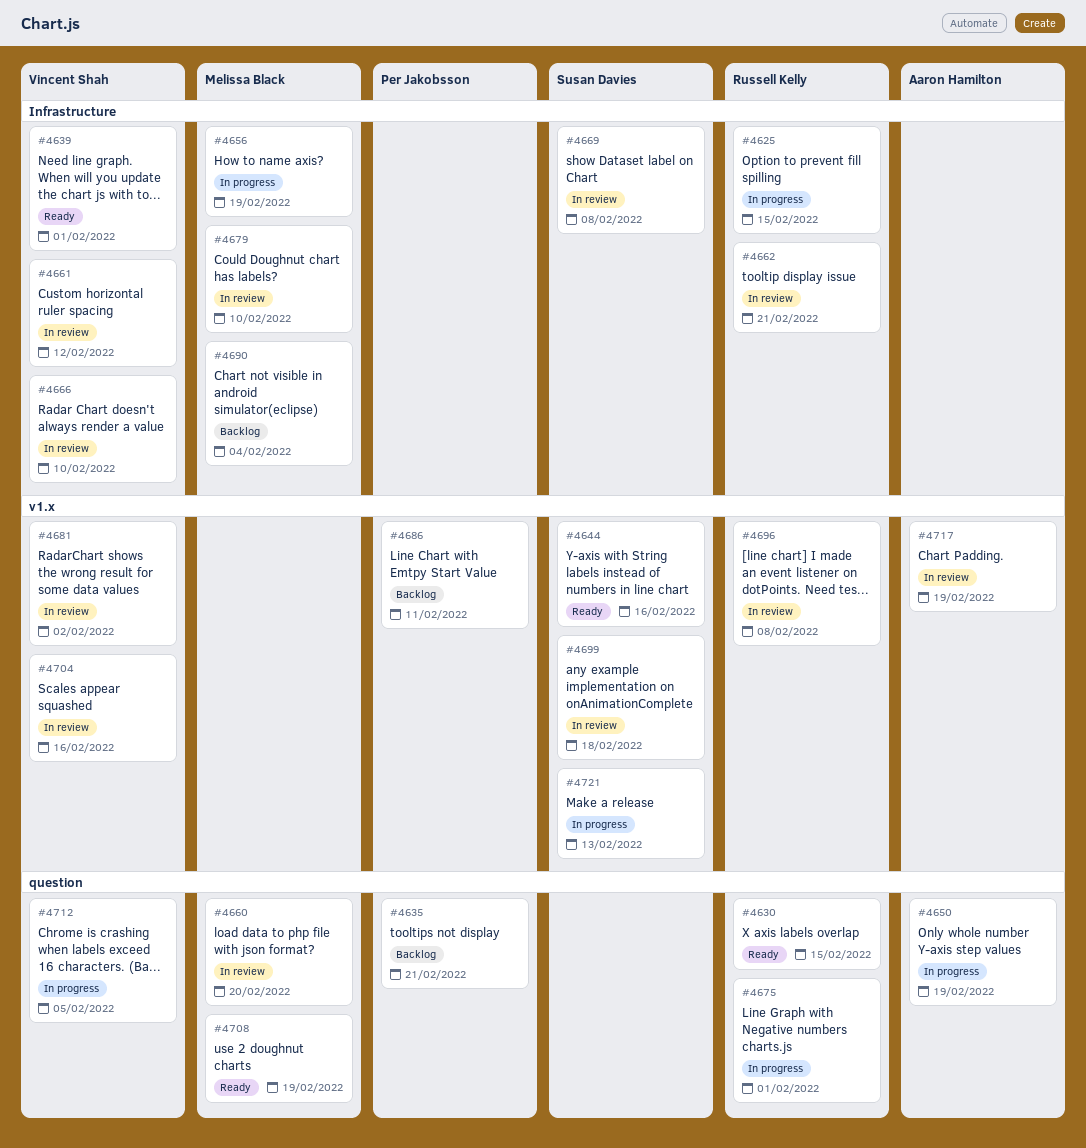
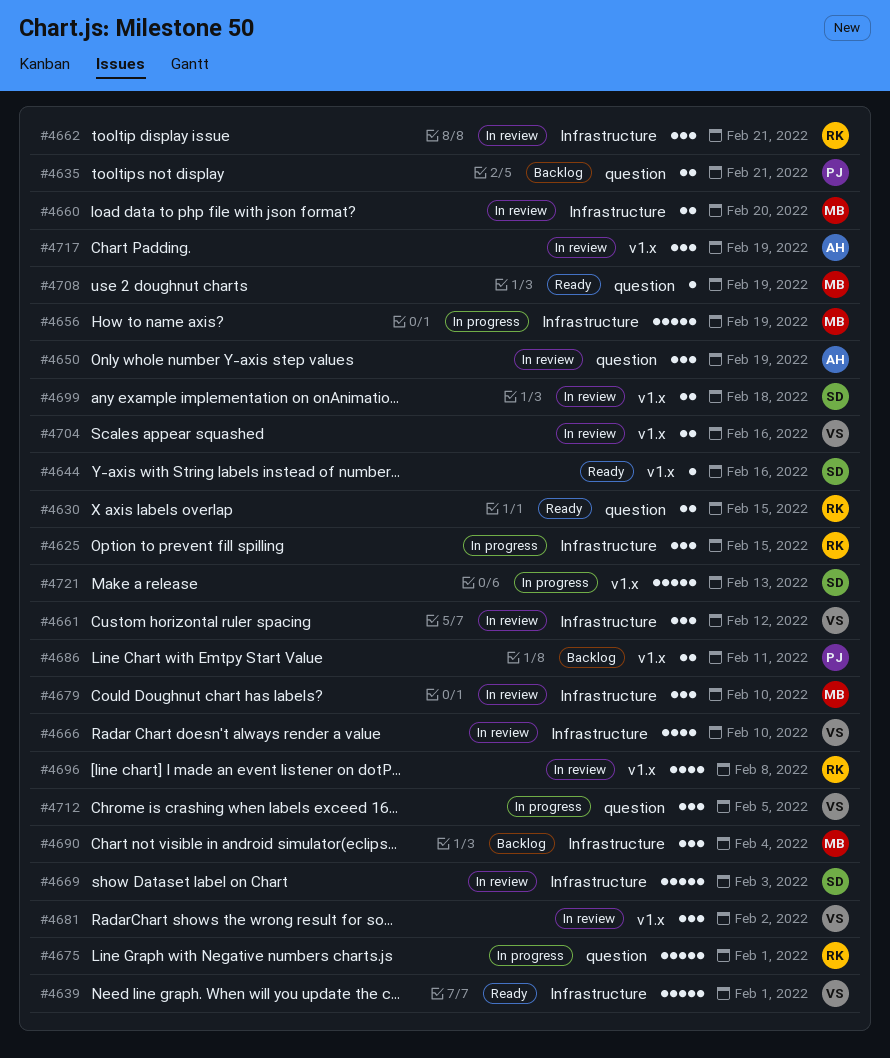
#4650, status: In progress -> In review
#4660, label: question -> Infrastructure
#4669, due: Feb 8 -> Feb 3

